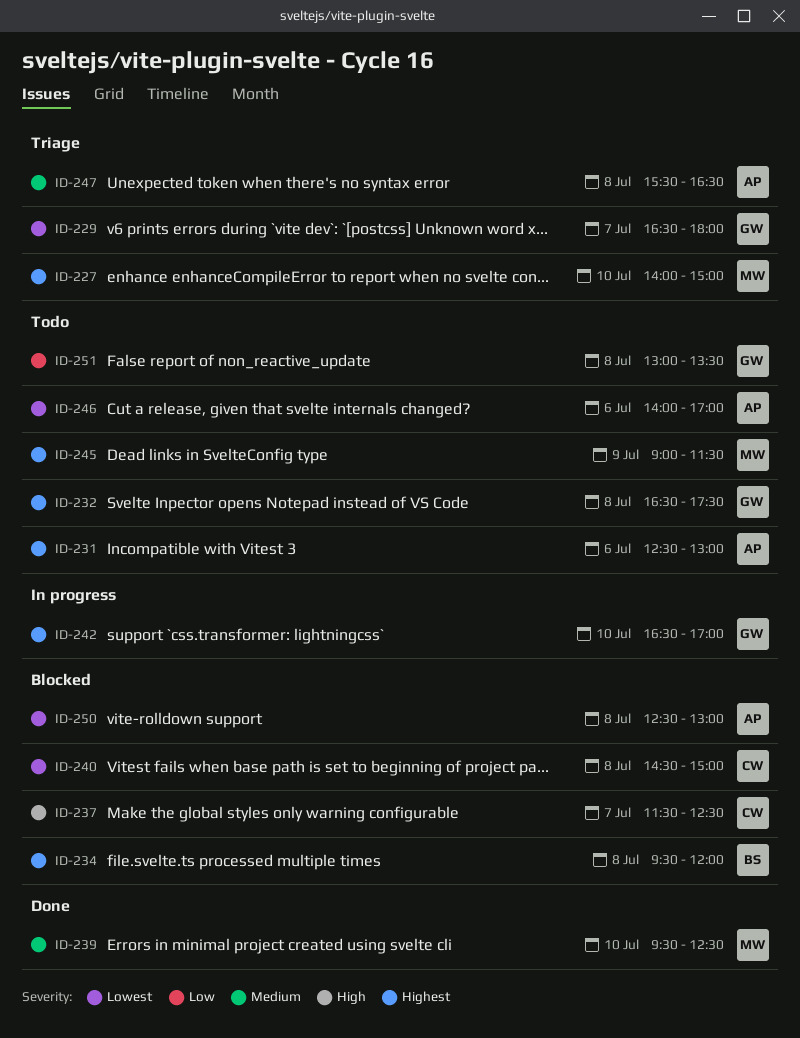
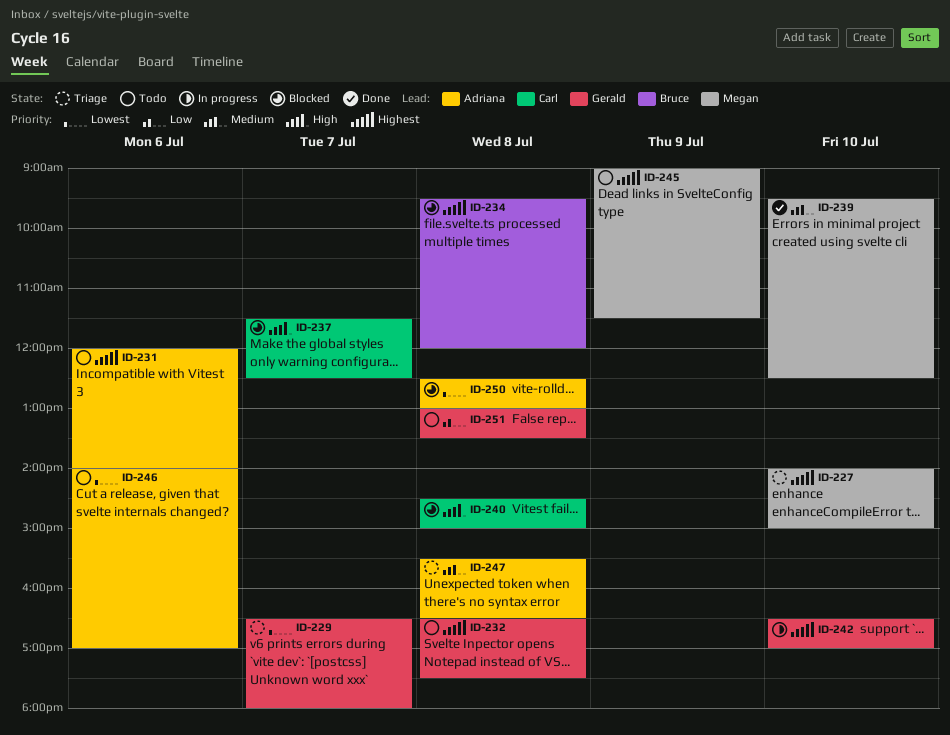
ID-231, begins: 12:30 -> 12:00
ID-231, ends: 13:00 -> 14:00
ID-240, priority: Lowest -> High

